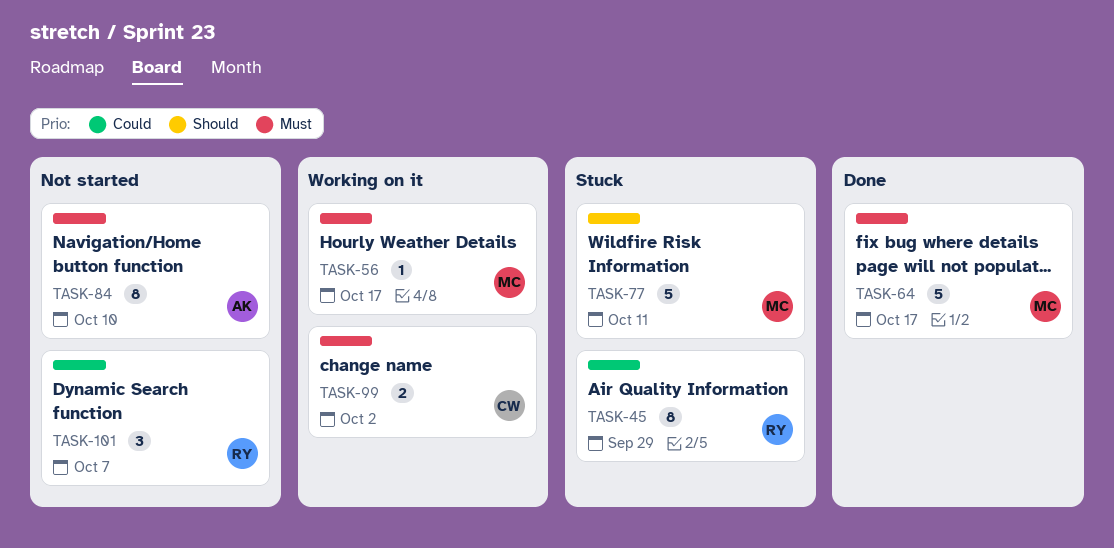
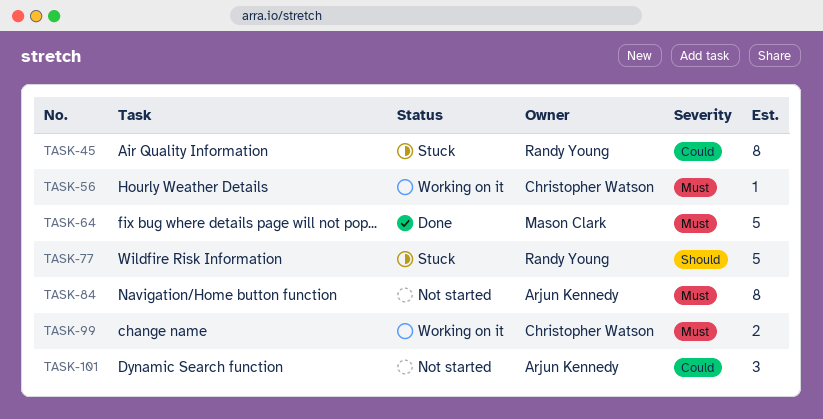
TASK-56, owner: Mason Clark -> Christopher Watson
TASK-77, owner: Mason Clark -> Randy Young
TASK-101, owner: Randy Young -> Arjun Kennedy

